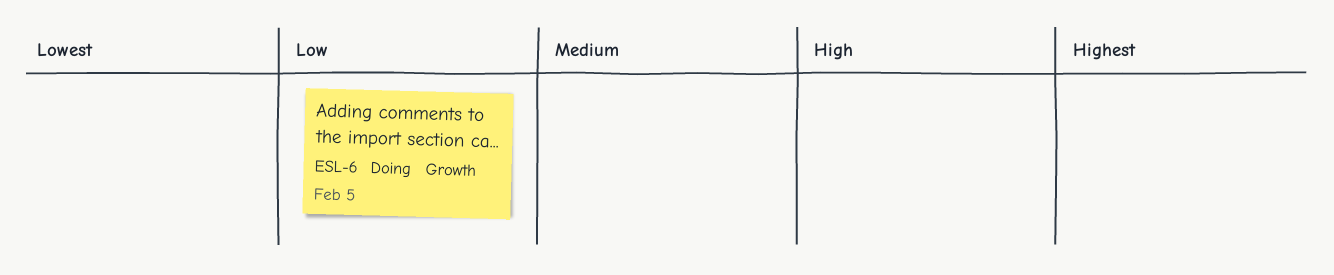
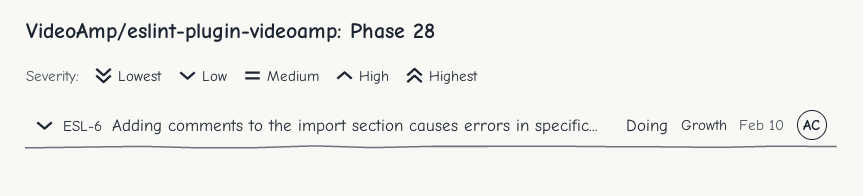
ESL-6, due: Feb 5 -> Feb 10

